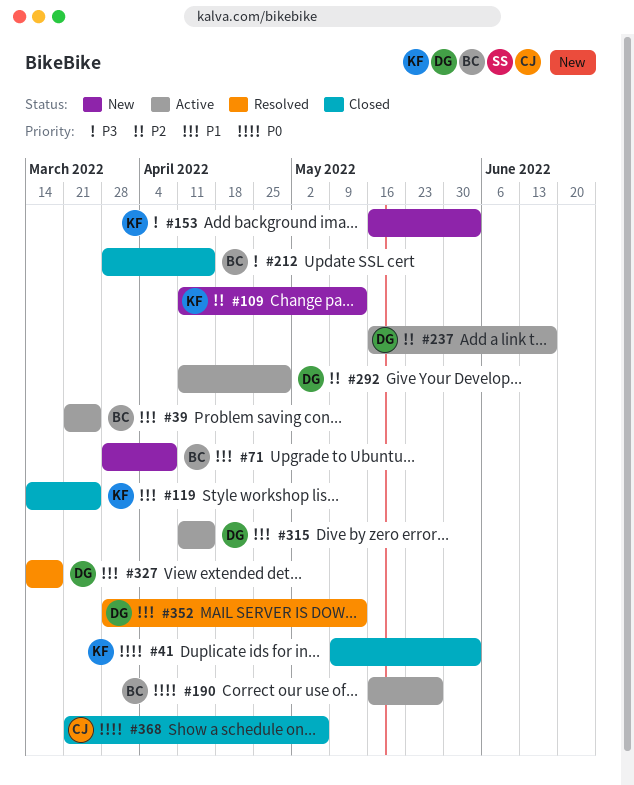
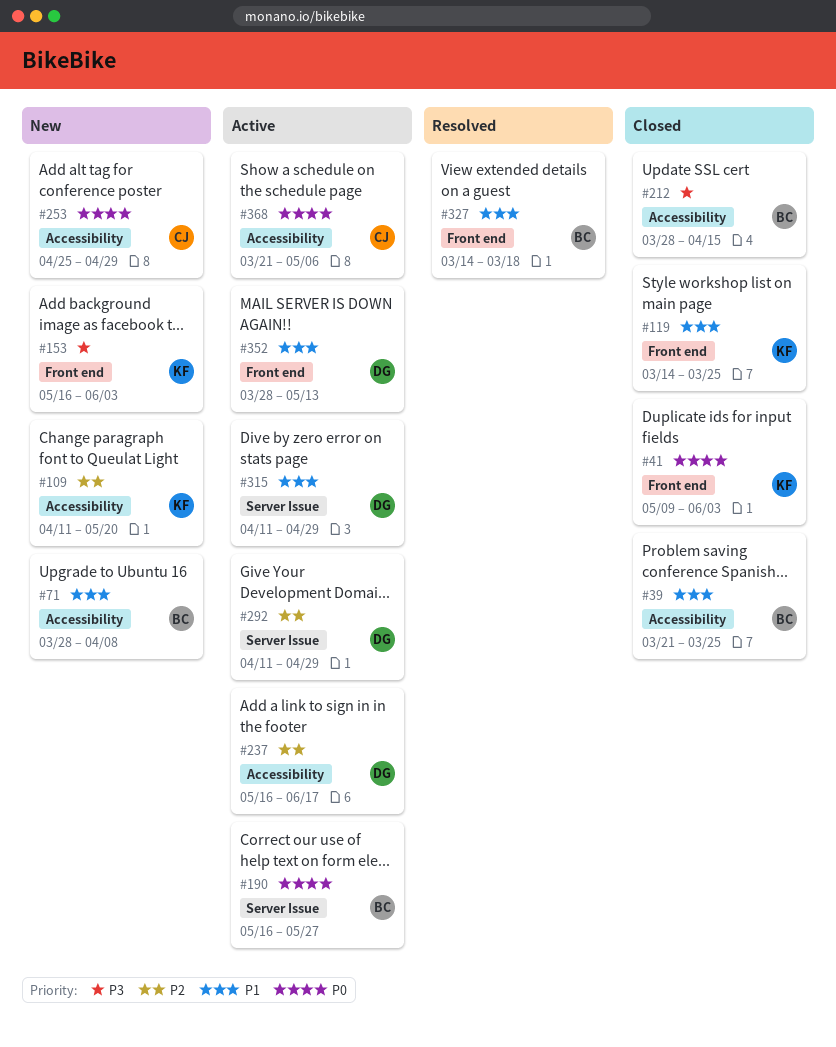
#39, status: Active -> Closed
#109, due: May 13 -> May 20
#253: none -> present
#315, due: Apr 15 -> Apr 29
#327, owner: DG -> BC
#352, status: Resolved -> Active
#368, status: Closed -> Active

